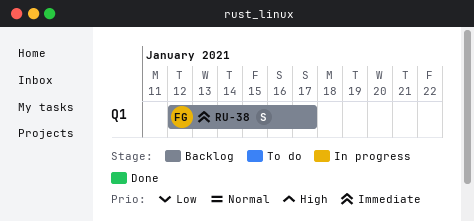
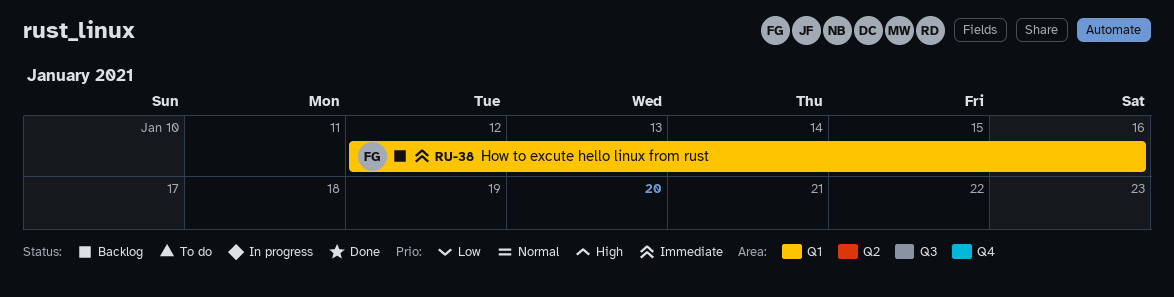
RU-38, due: Jan 17 -> Jan 16

